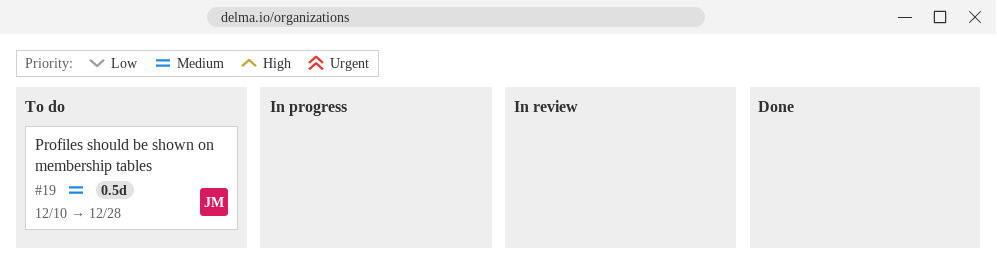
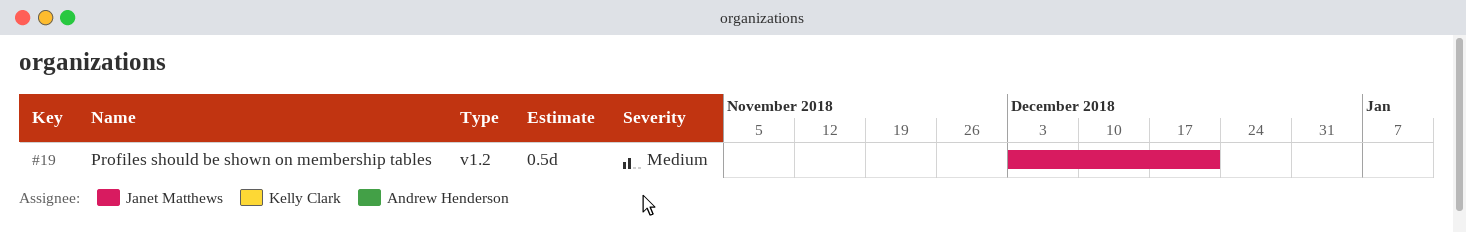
#19, start: Dec 10 -> Dec 3
#19, due: Dec 28 -> Dec 21

